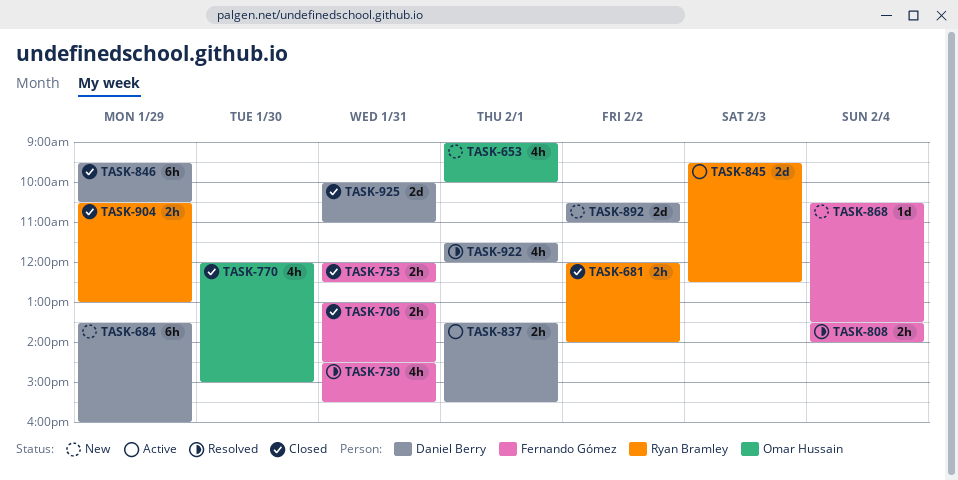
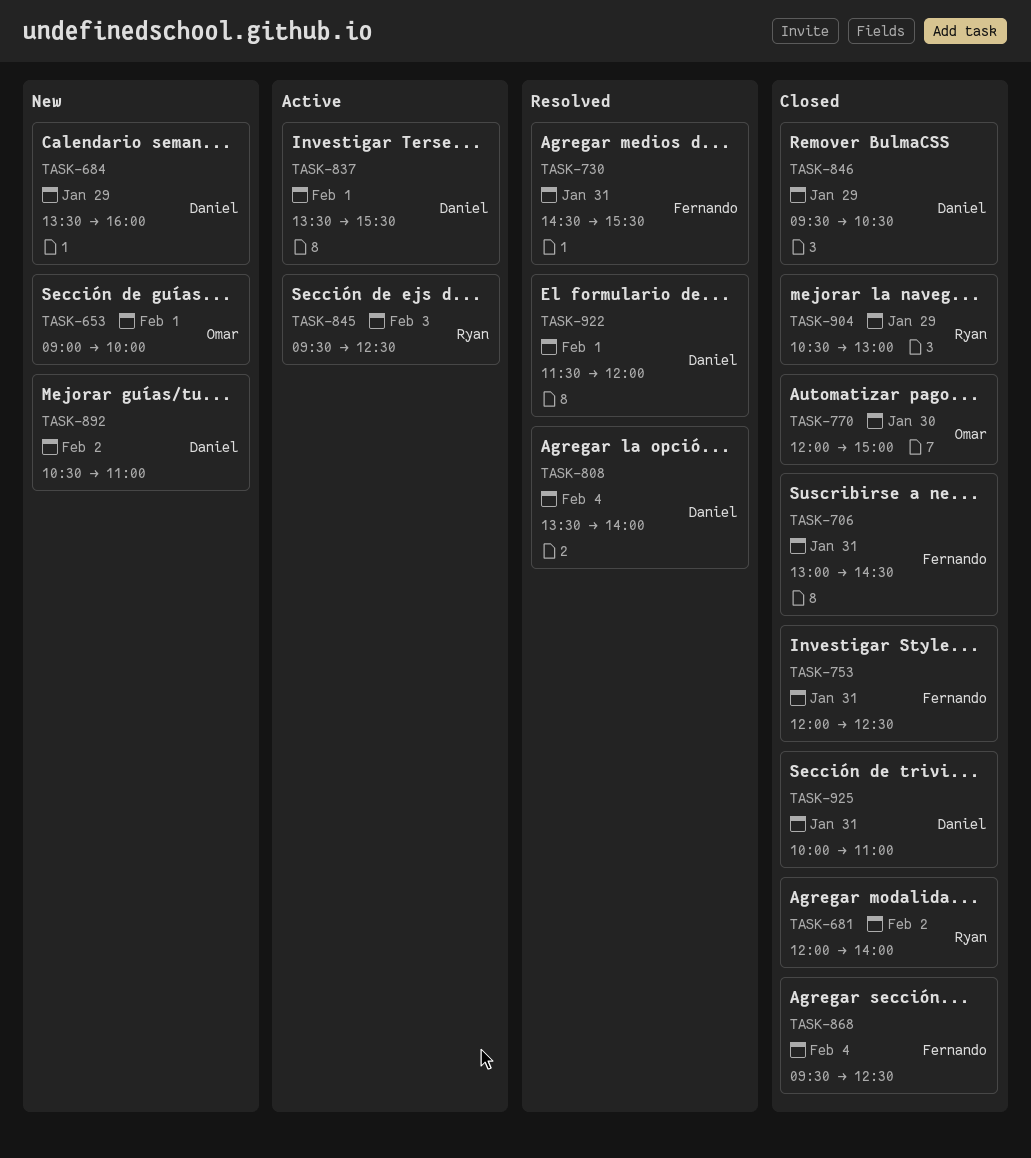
TASK-808, owner: Fernando Gómez -> Daniel Berry
TASK-868, status: New -> Closed
TASK-868, begins: 10:30 -> 09:30
TASK-868, ends: 13:30 -> 12:30

